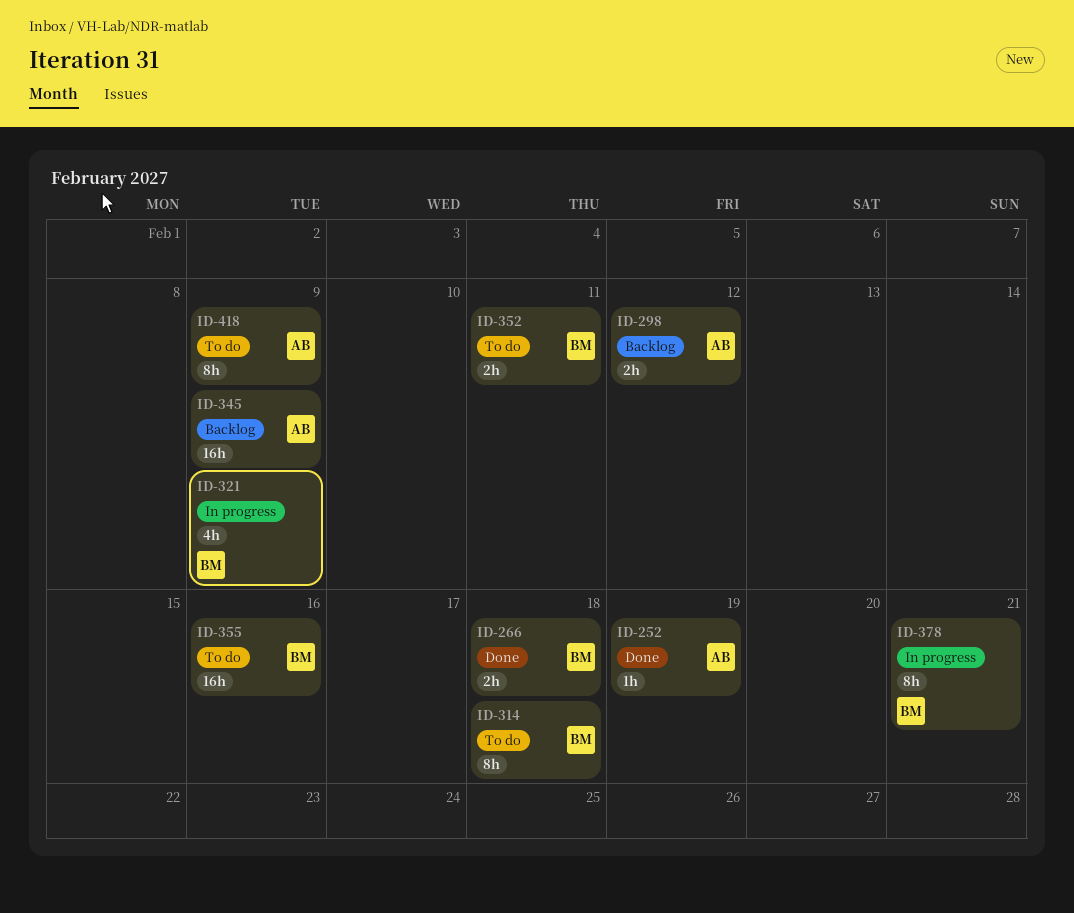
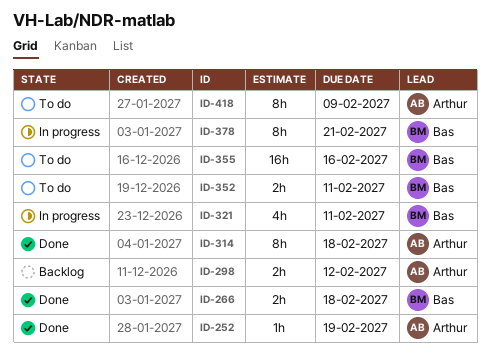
ID-314, status: To do -> Done
ID-314, owner: Bas -> Arthur
ID-321, due: Feb 9 -> Feb 11
ID-345: present -> none

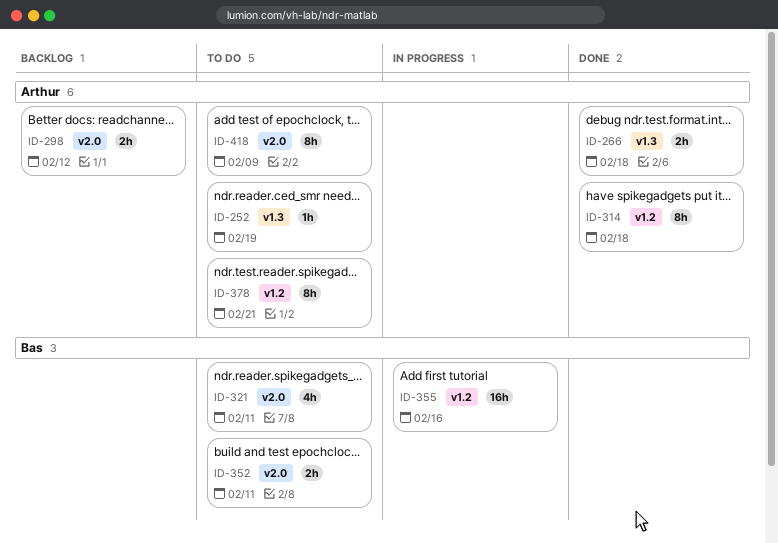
ID-252, status: Done -> To do
ID-266, owner: Bas -> Arthur
ID-321, status: In progress -> To do
ID-355, status: To do -> In progress
ID-378, status: In progress -> To do
ID-378, owner: Bas -> Arthur

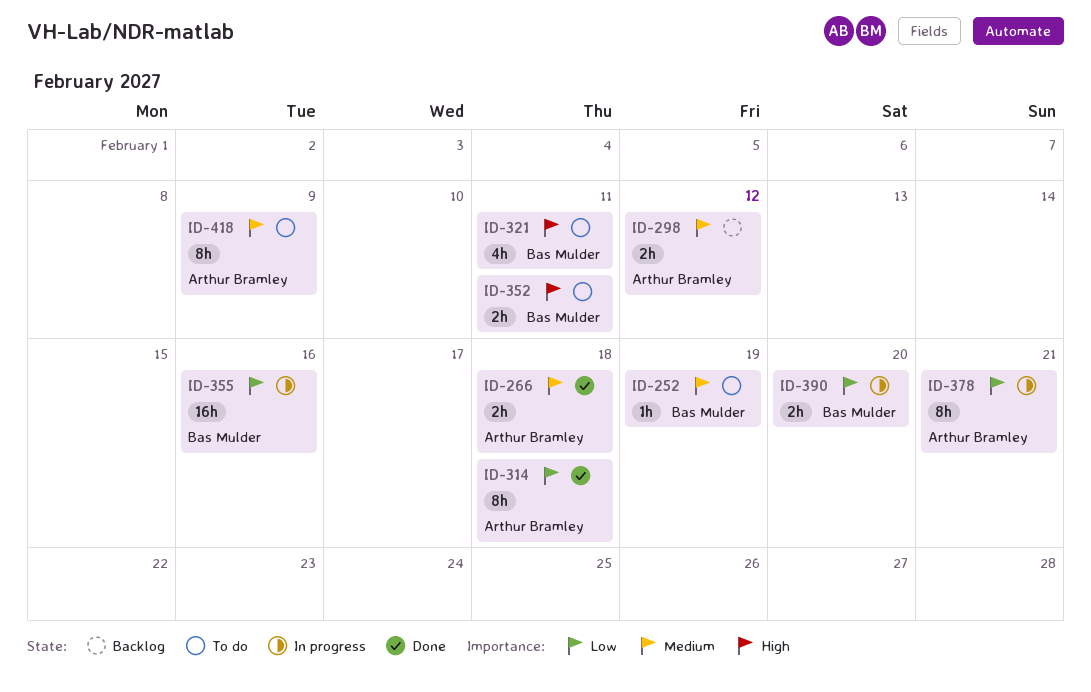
ID-252, owner: Arthur Bramley -> Bas Mulder
ID-378, status: To do -> In progress
ID-390: none -> present

